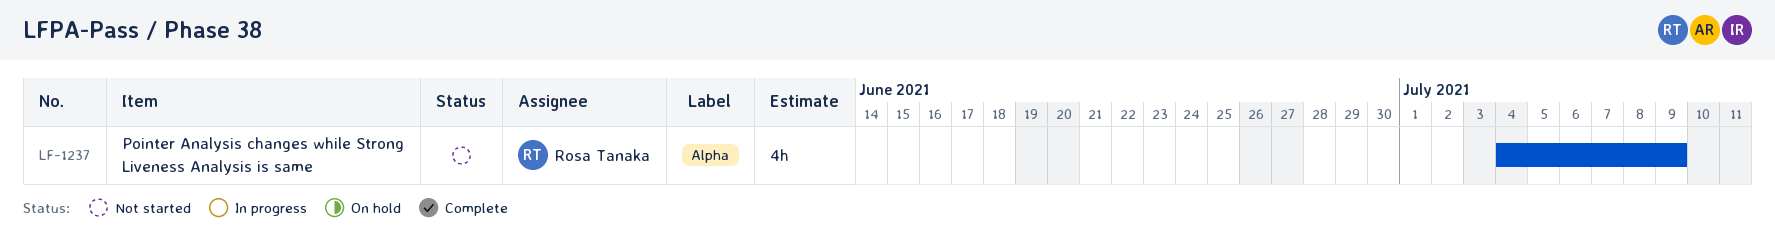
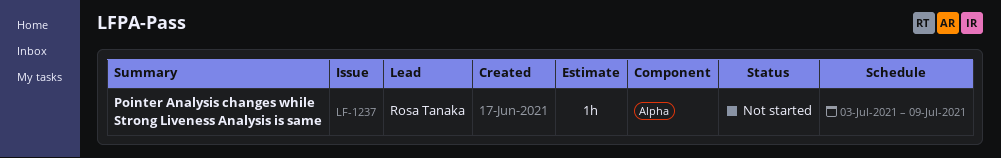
LF-1237, estimate: 4h -> 1h
LF-1237, start: Jul 4 -> Jul 3

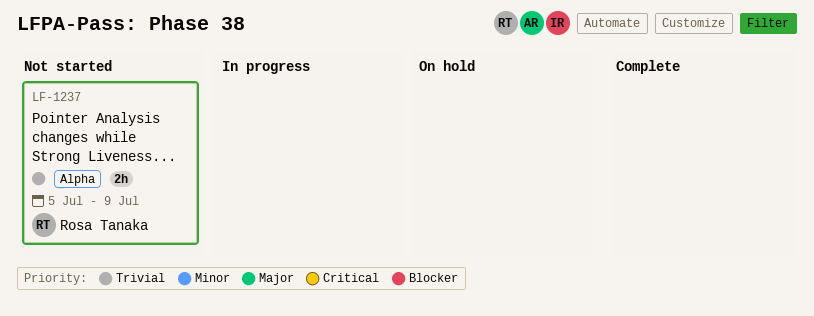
LF-1237, estimate: 1h -> 2h
LF-1237, start: Jul 3 -> Jul 5

